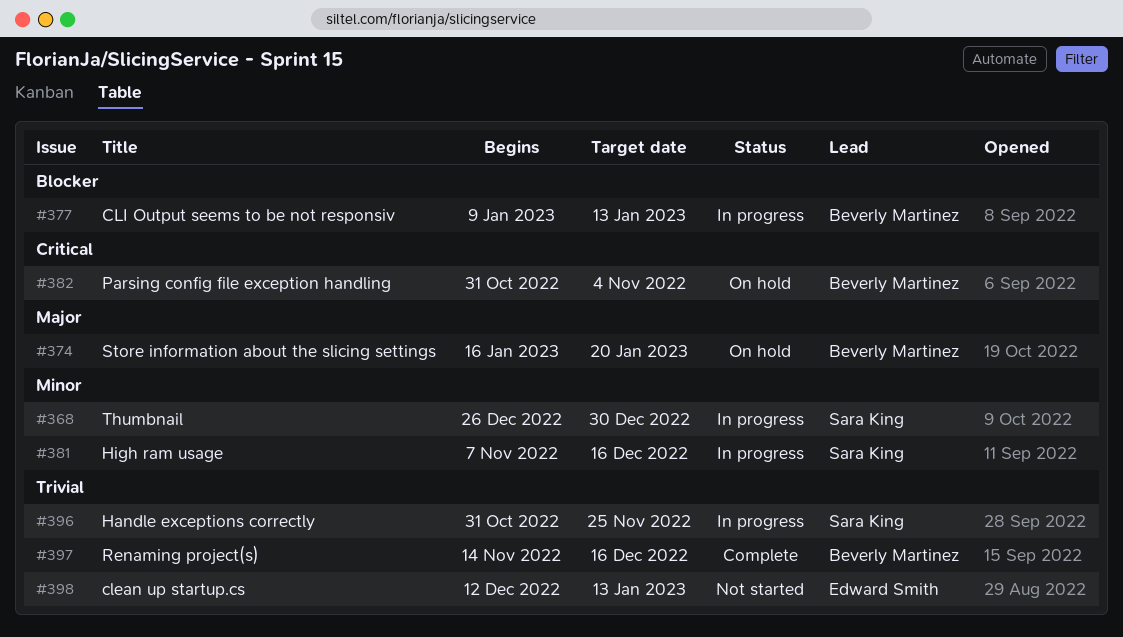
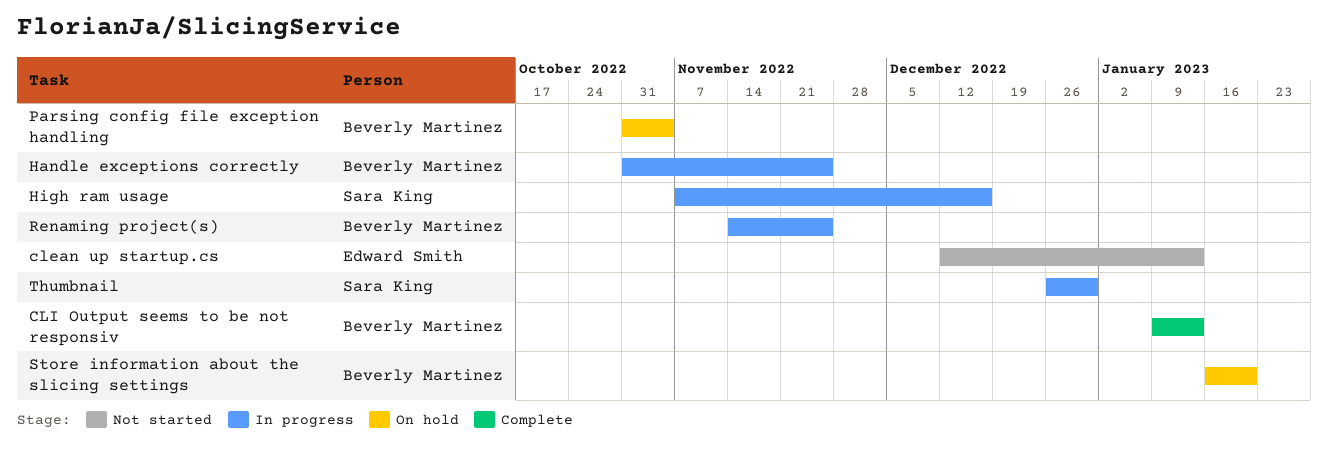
CLI Output seems to be not responsiv, status: In progress -> Complete
Handle exceptions correctly, owner: Sara King -> Beverly Martinez
Renaming project(s), status: Complete -> In progress
Renaming project(s), due: Dec 16 -> Nov 25

